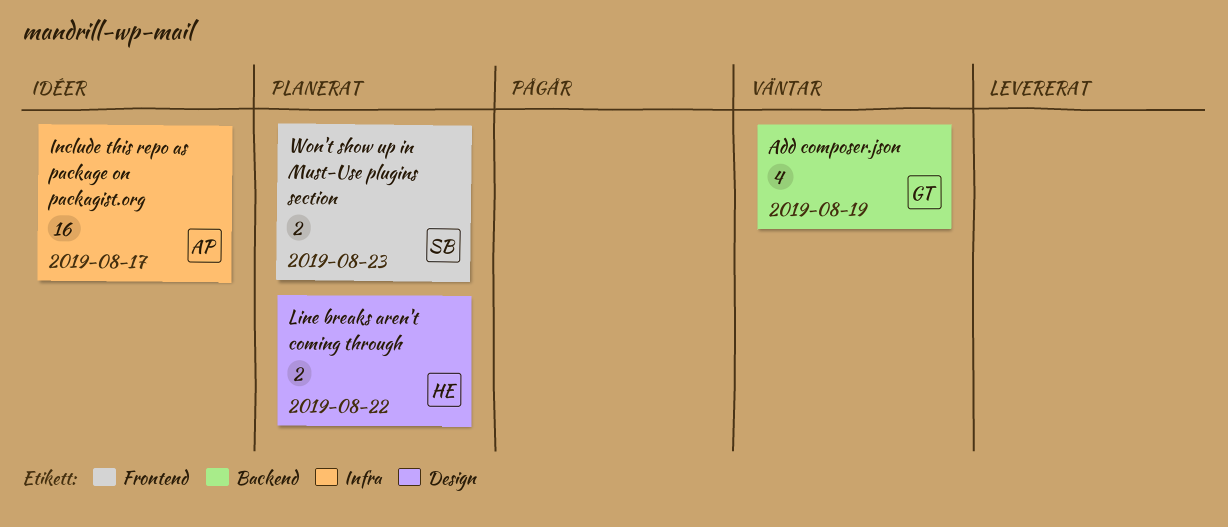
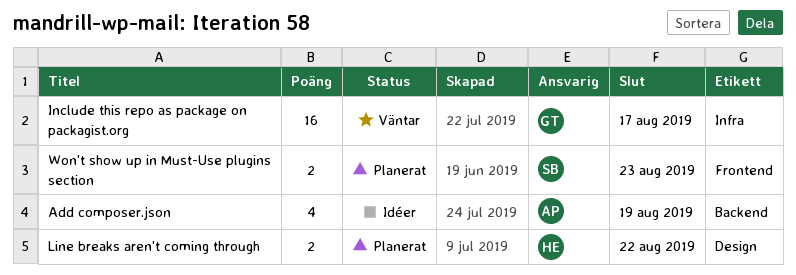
Add composer.json, status: Väntar -> Idéer
Add composer.json, owner: GT -> AP
Include this repo as package on packagist.org, status: Idéer -> Väntar
Include this repo as package on packagist.org, owner: AP -> GT

